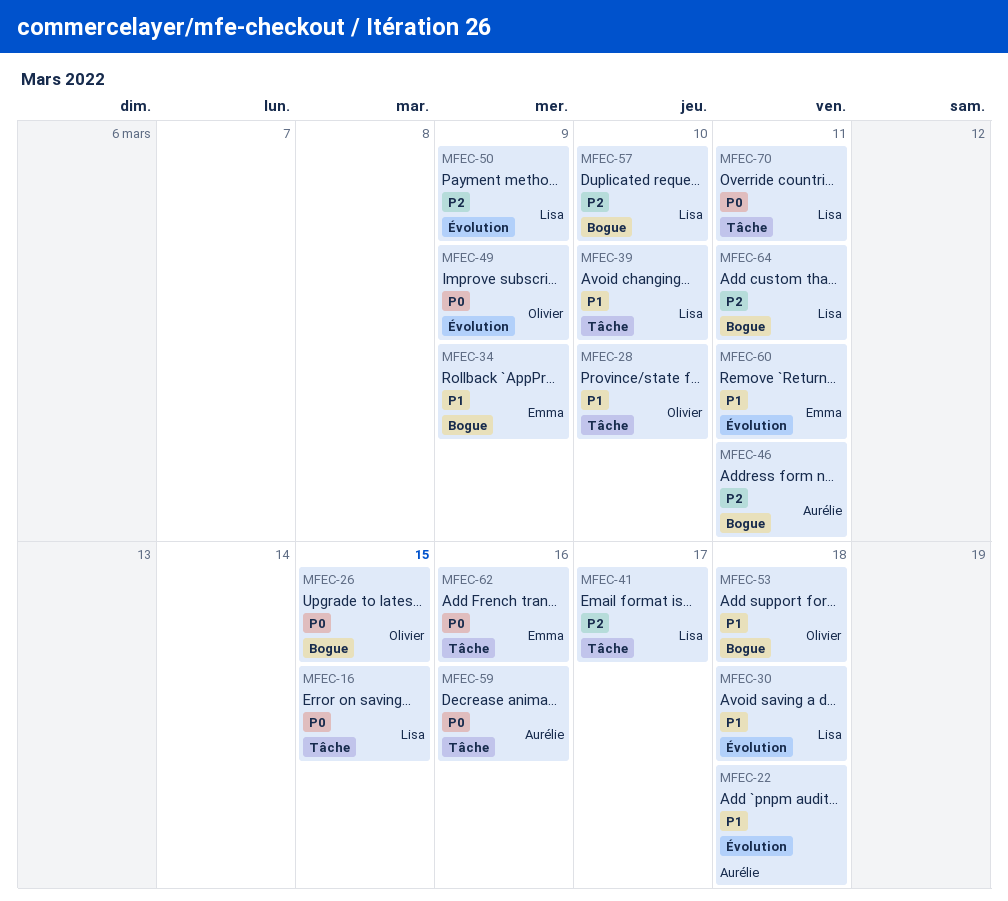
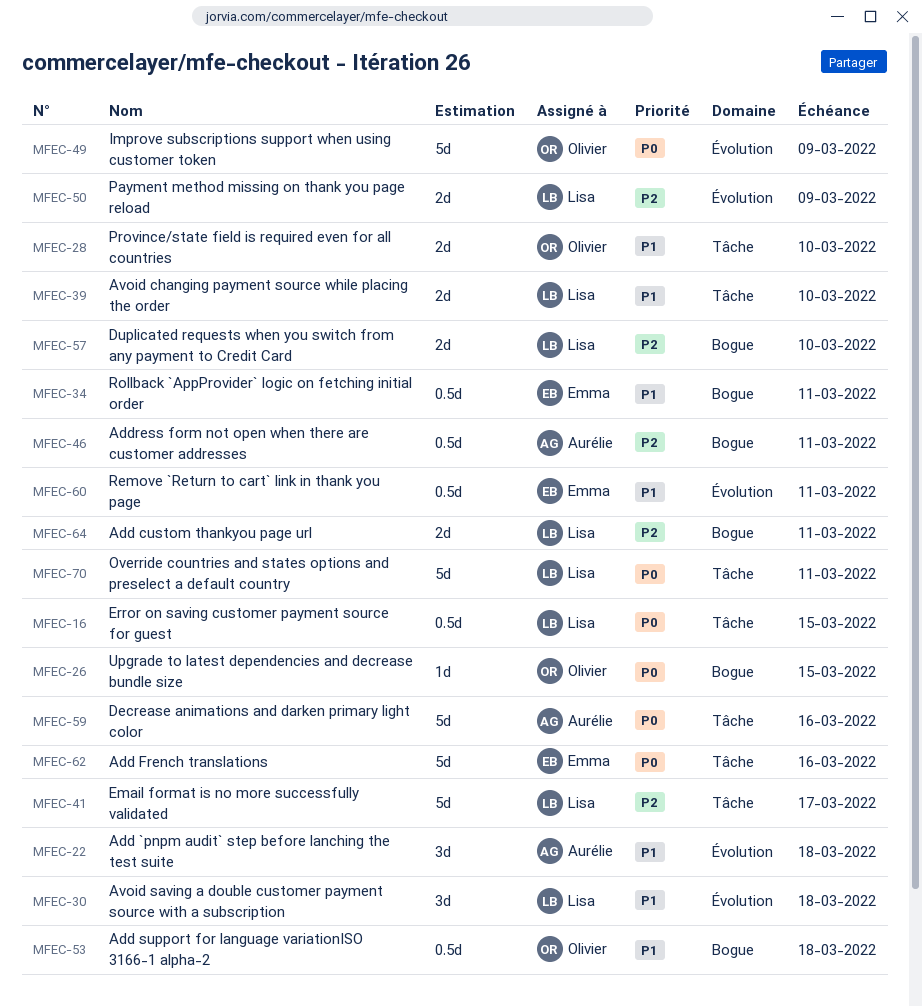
MFEC-34, due: Mar 9 -> Mar 11

